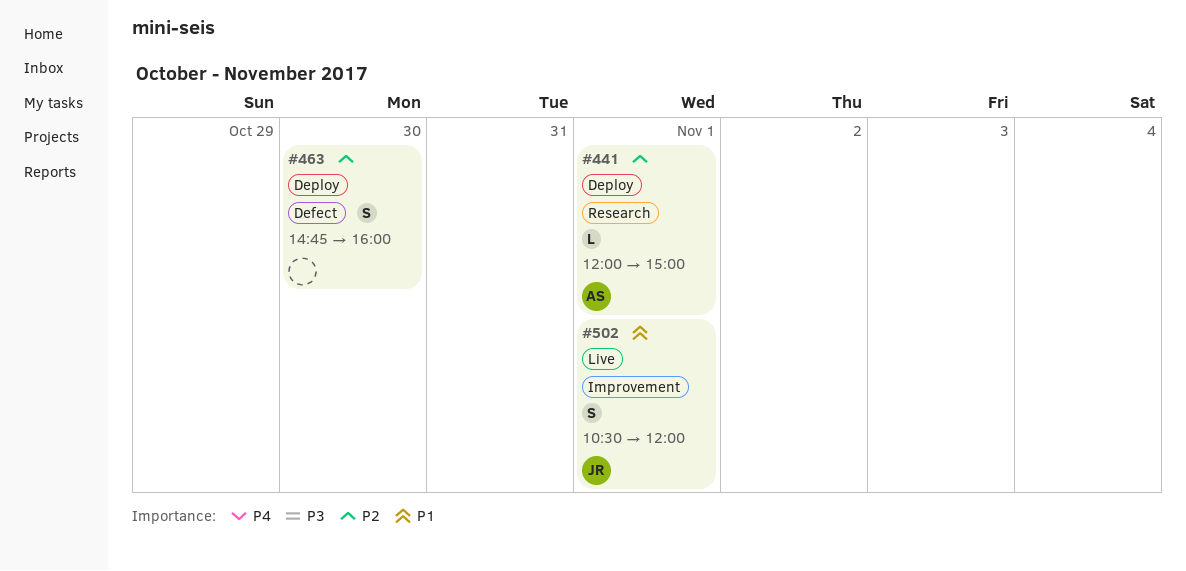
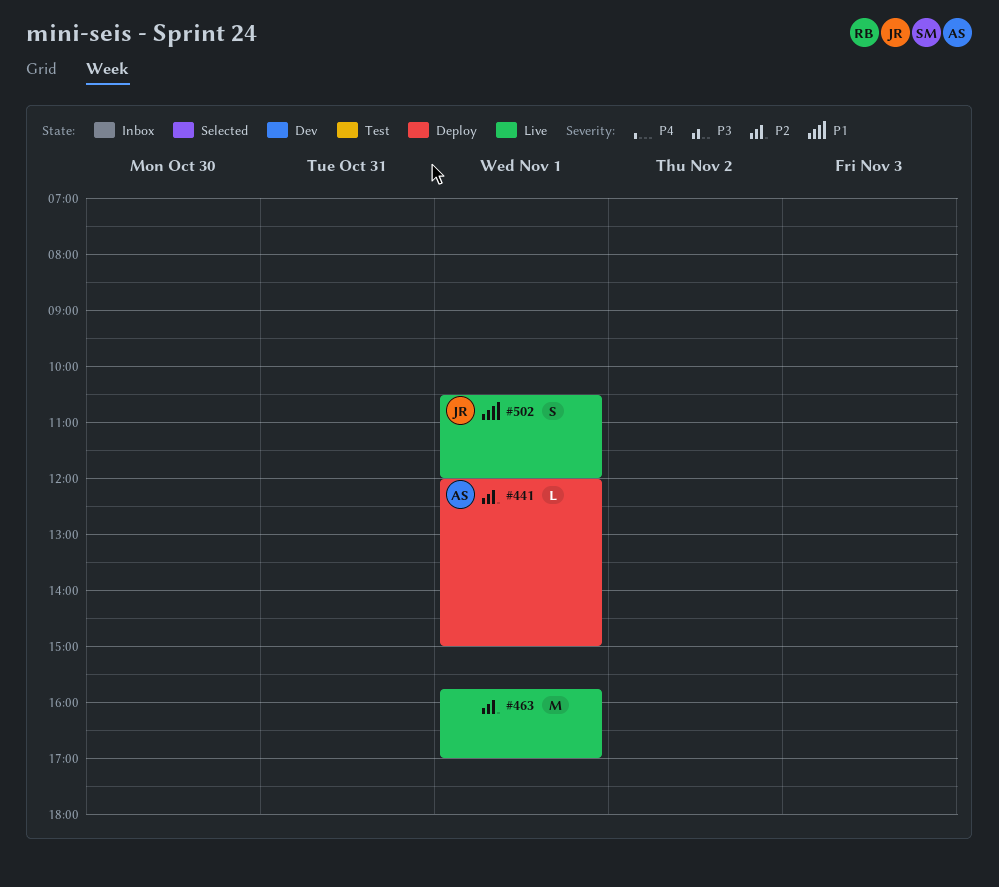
#463, status: Deploy -> Live
#463, estimate: S -> M
#463, day: Oct 30 -> Nov 1
#463, begins: 14:45 -> 15:45
#463, ends: 16:00 -> 17:00

